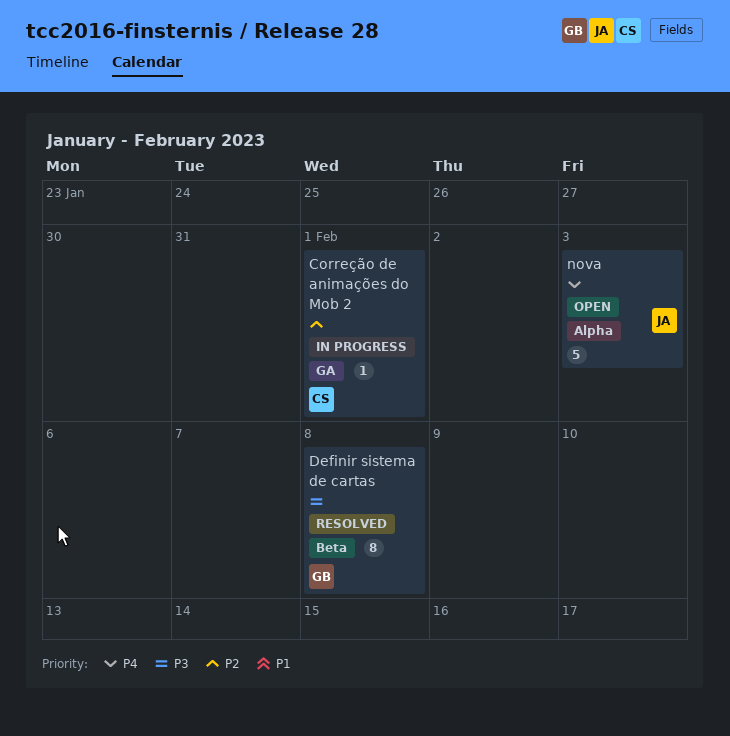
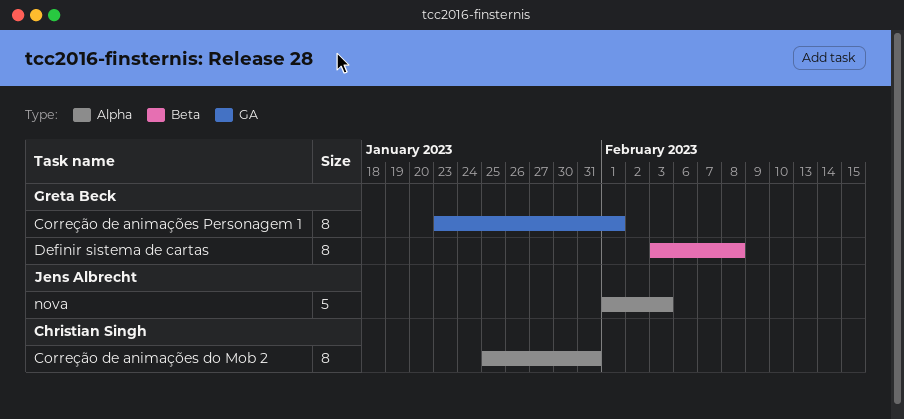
Correção de animações do Mob 2, label: GA -> Alpha
Correção de animações do Mob 2, estimate: 1 -> 8
Correção de animações do Mob 2, due: Feb 1 -> Jan 31
Correção de animações Personagem 1: none -> present

